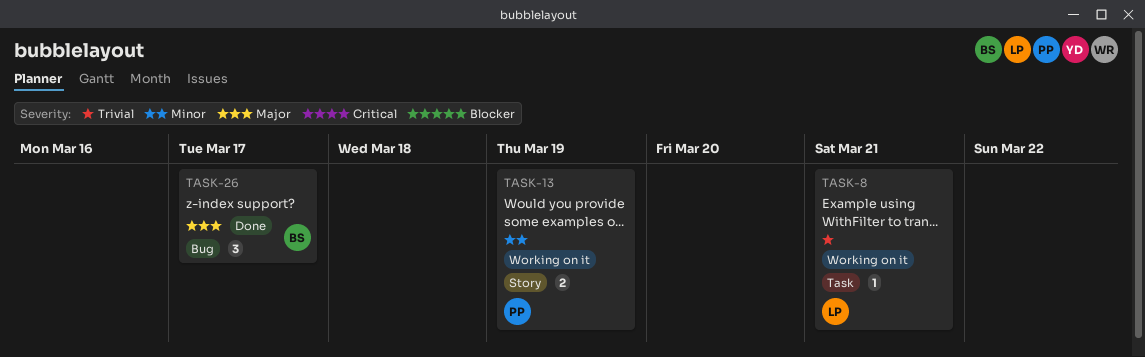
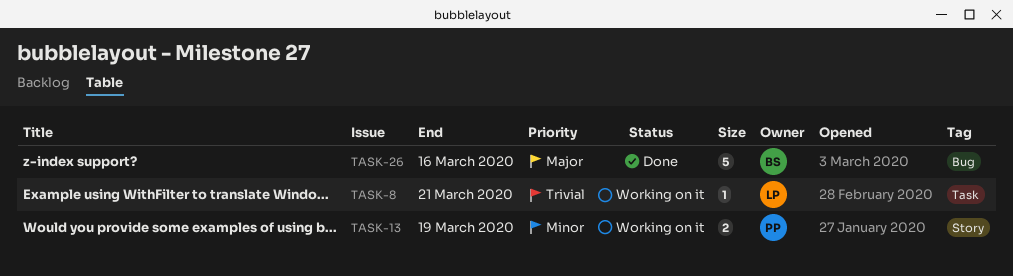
TASK-26, estimate: 3 -> 5
TASK-26, due: Mar 17 -> Mar 16

